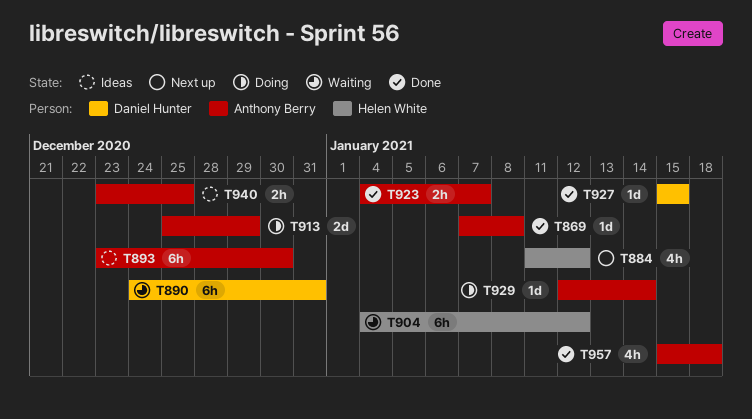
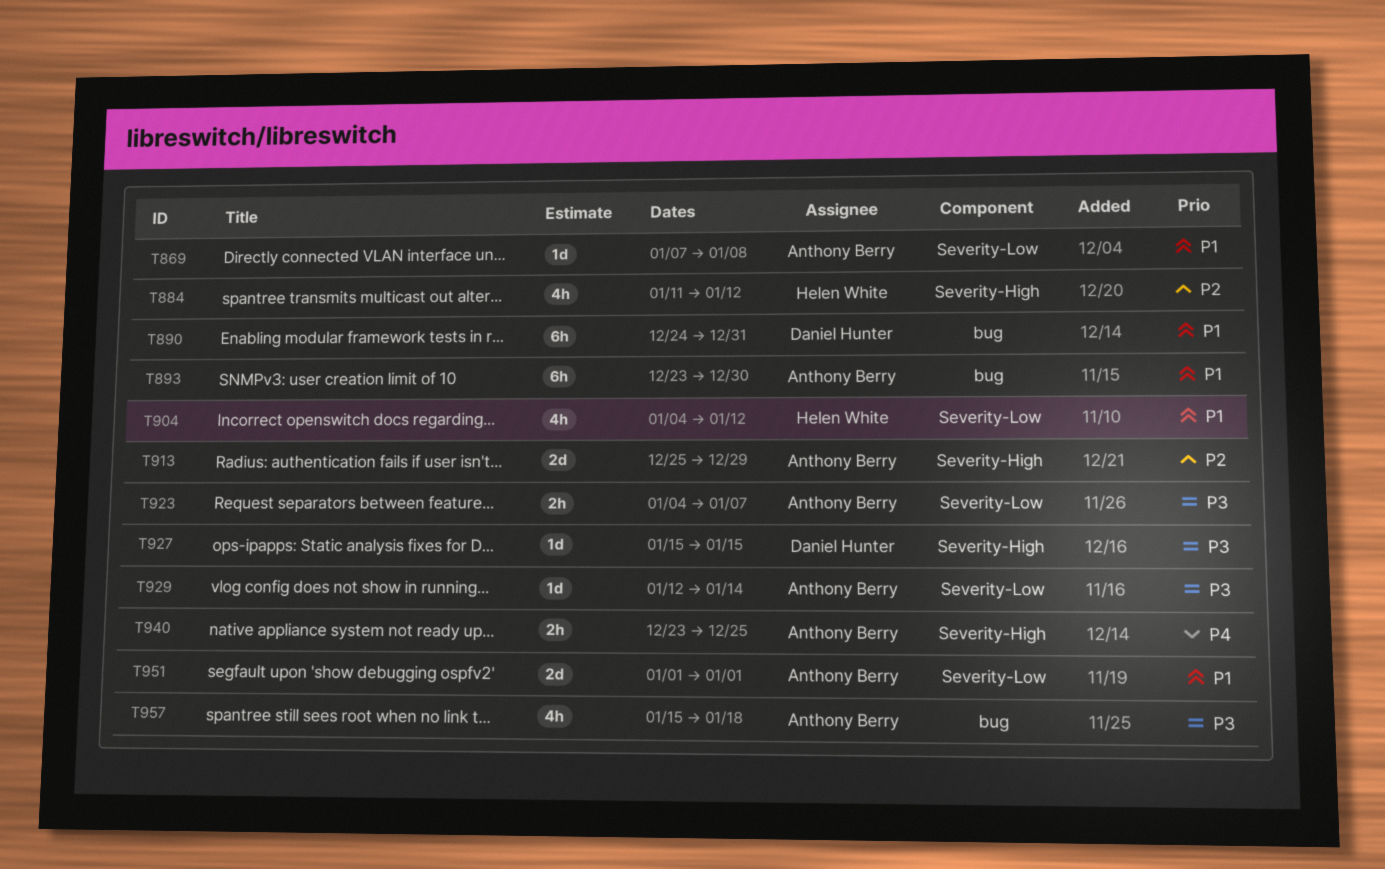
T904, estimate: 6h -> 4h
T951: none -> present

